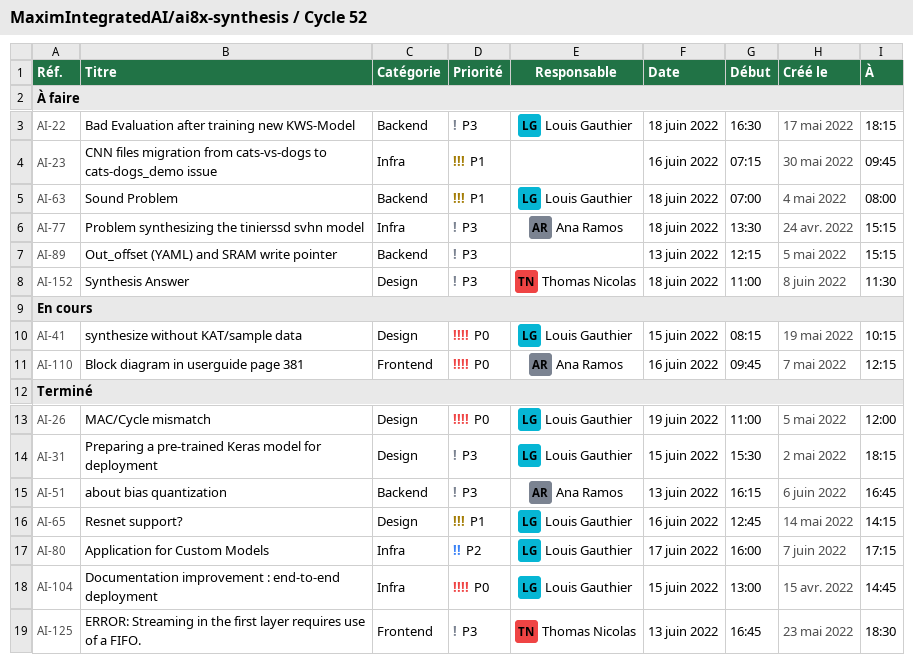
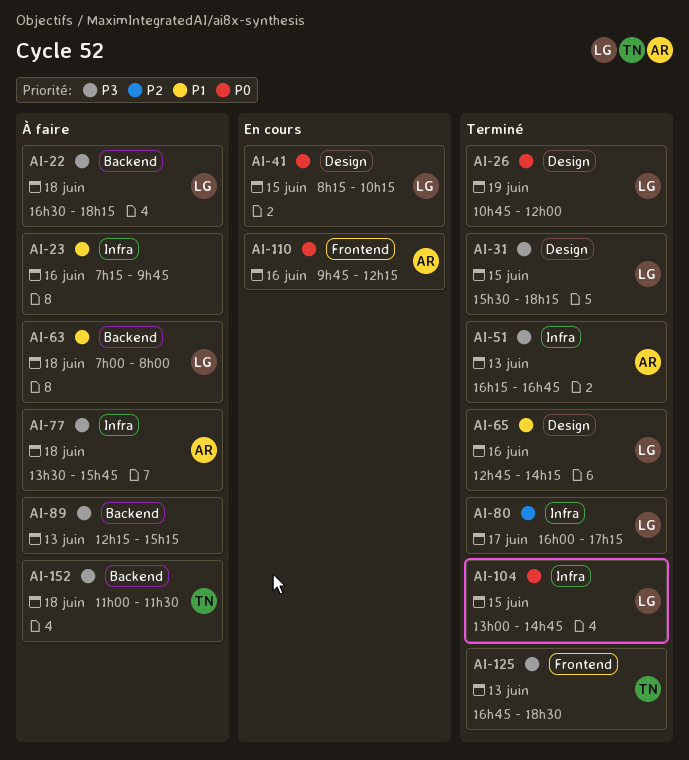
AI-26, begins: 11:00 -> 10:45
AI-51, label: Backend -> Infra
AI-77, ends: 15:15 -> 15:45
AI-152, label: Design -> Backend

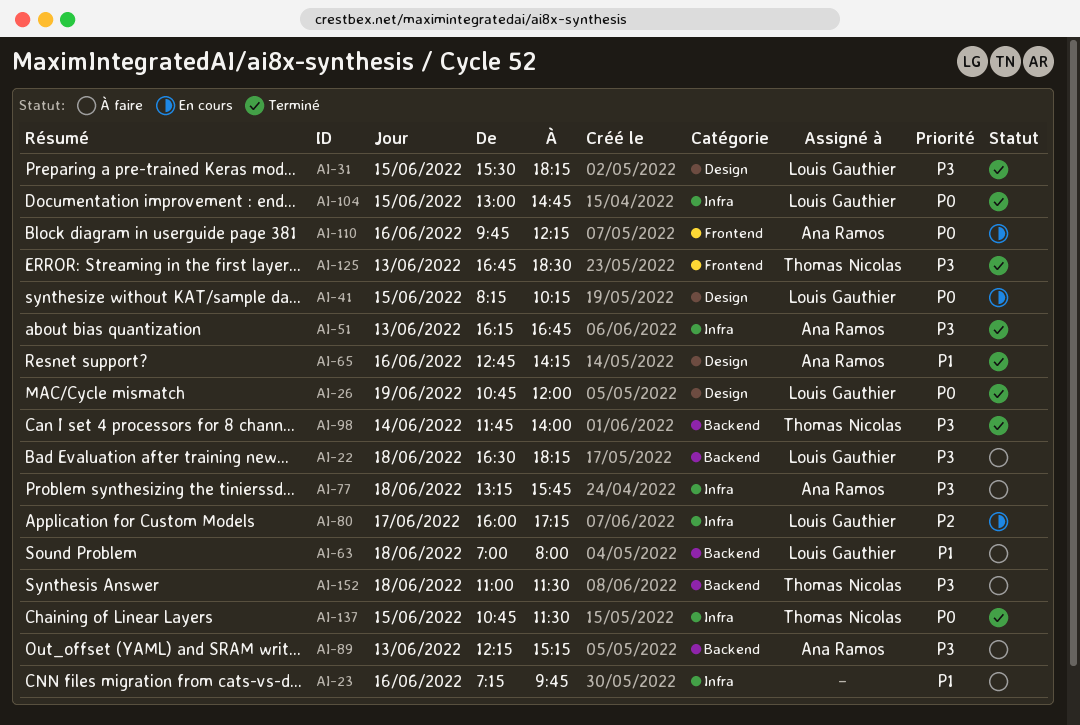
AI-65, owner: Louis Gauthier -> Ana Ramos
AI-77, begins: 13:30 -> 13:15
AI-80, status: Terminé -> En cours
AI-89, owner: none -> Ana Ramos
AI-98: none -> present
AI-137: none -> present

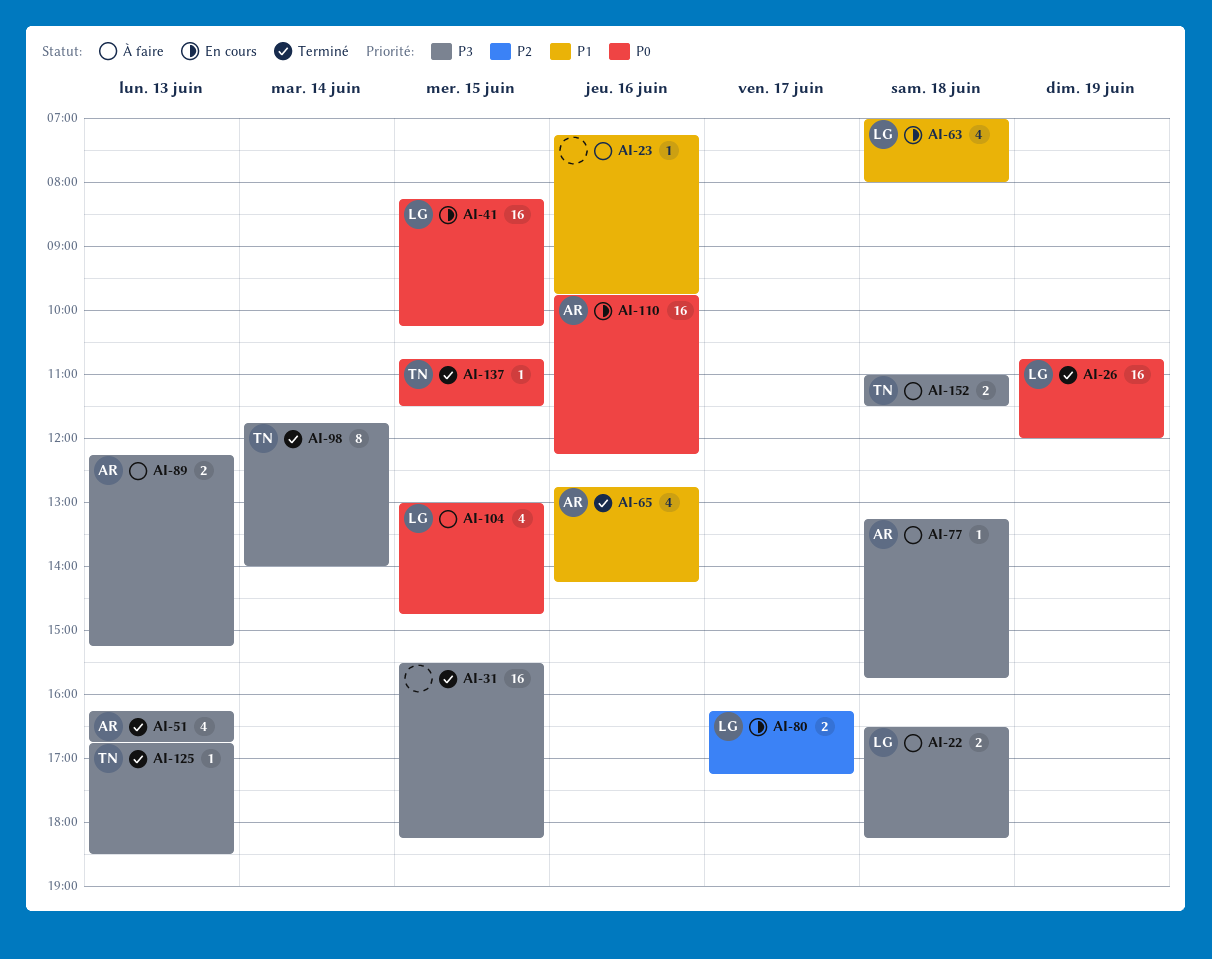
AI-31, owner: Louis Gauthier -> none
AI-63, status: À faire -> En cours
AI-80, begins: 16:00 -> 16:15
AI-104, status: Terminé -> À faire

